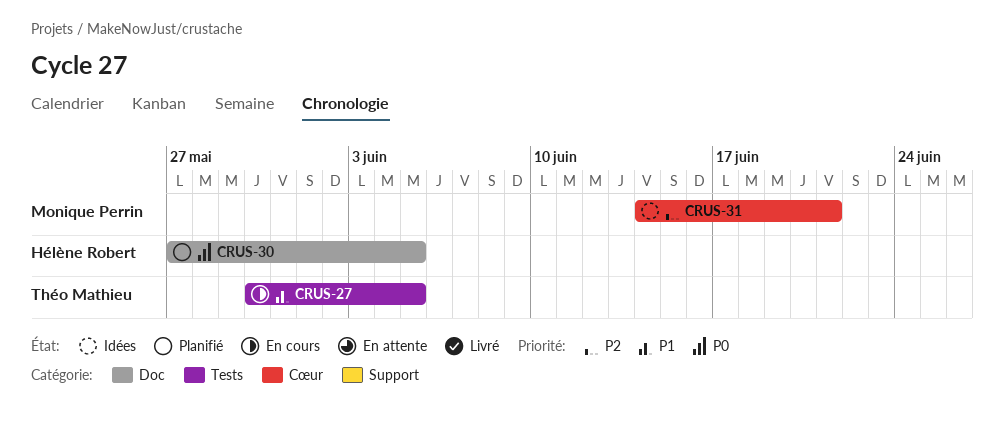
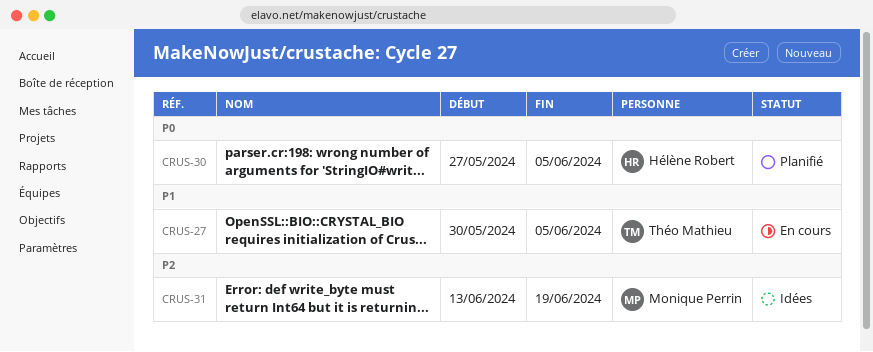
CRUS-31, start: Jun 14 -> Jun 13
CRUS-31, due: Jun 21 -> Jun 19

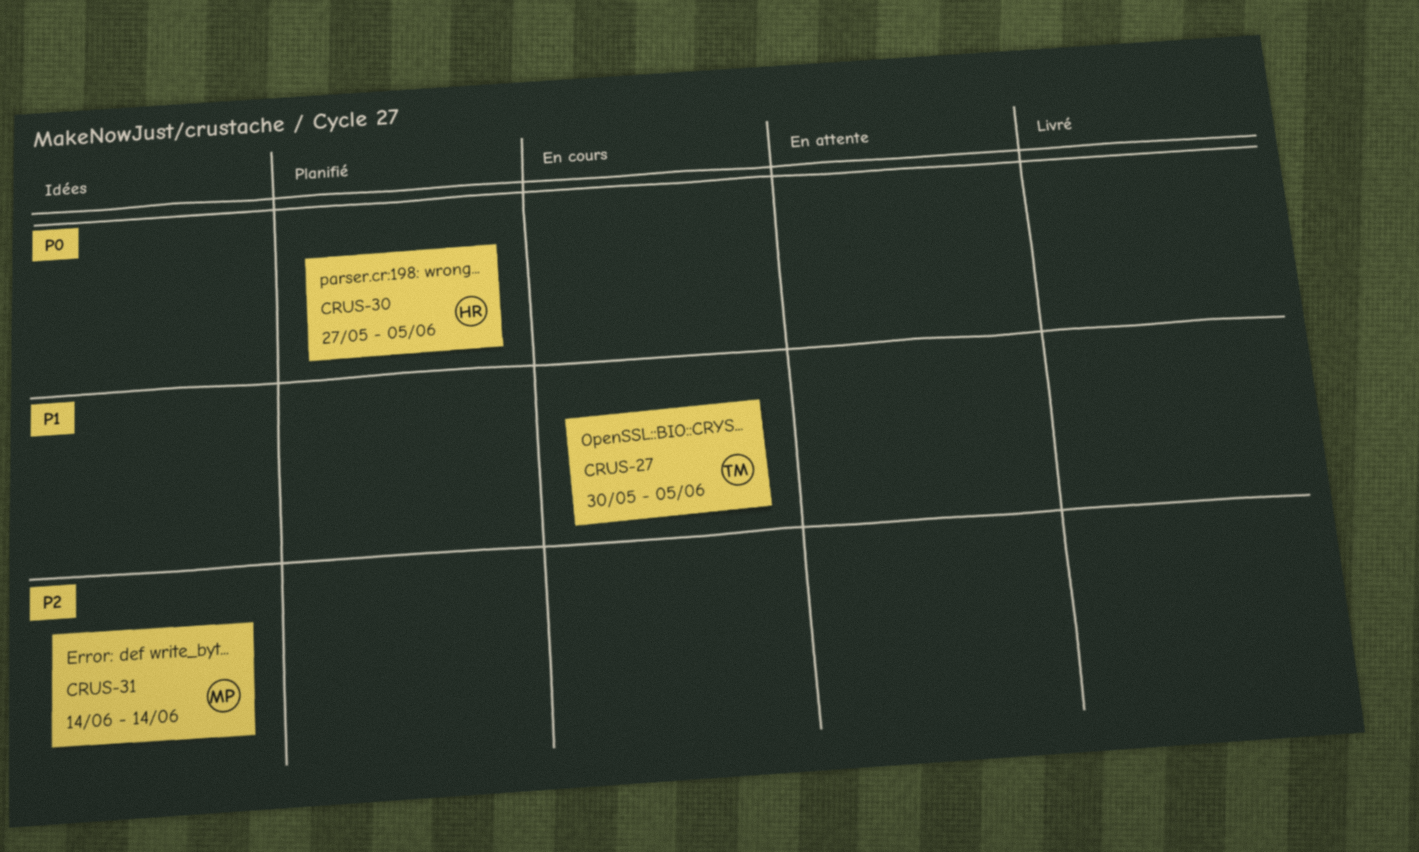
CRUS-31, start: Jun 13 -> Jun 14
CRUS-31, due: Jun 19 -> Jun 14

